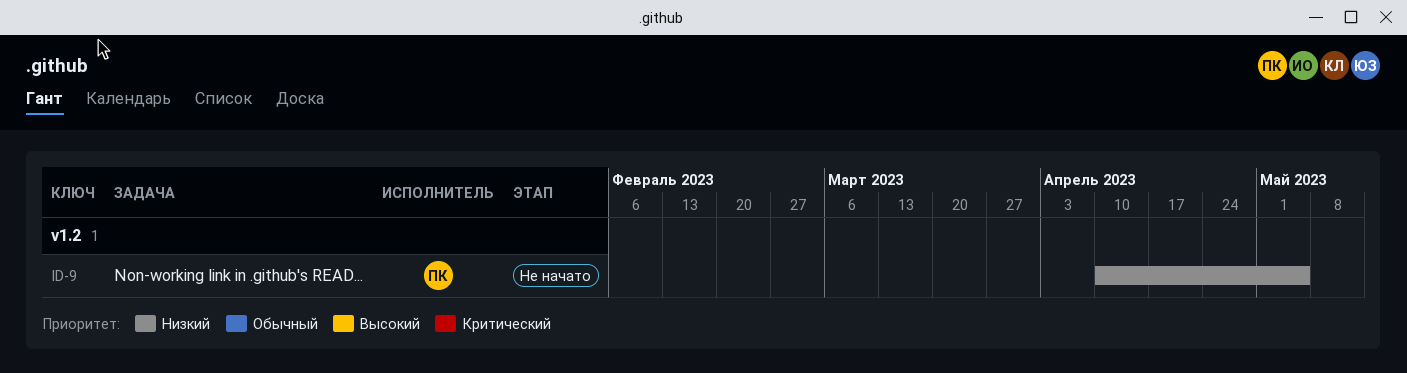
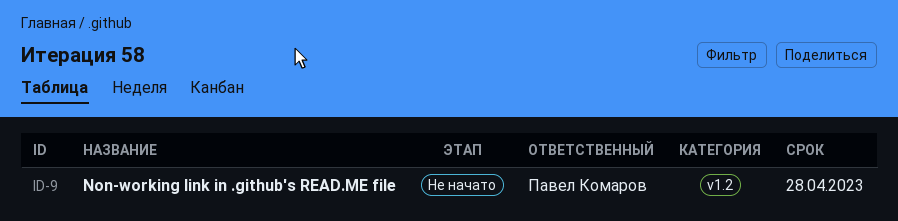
ID-9, due: May 5 -> Apr 28

